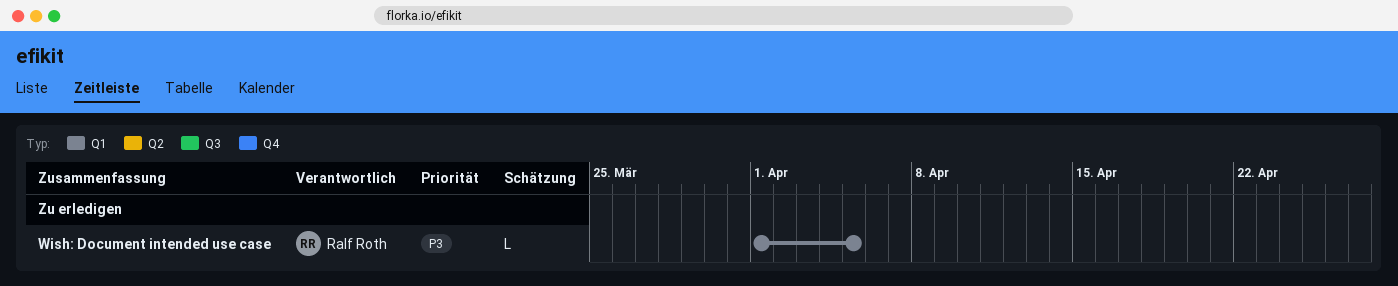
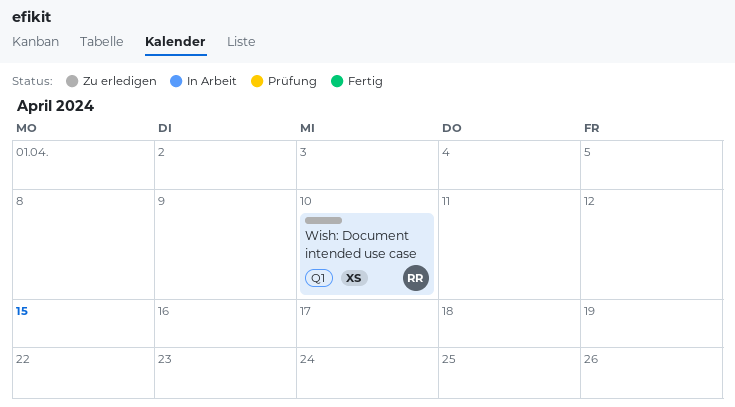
Wish: Document intended use case, estimate: L -> XS
Wish: Document intended use case, due: Apr 5 -> Apr 10

